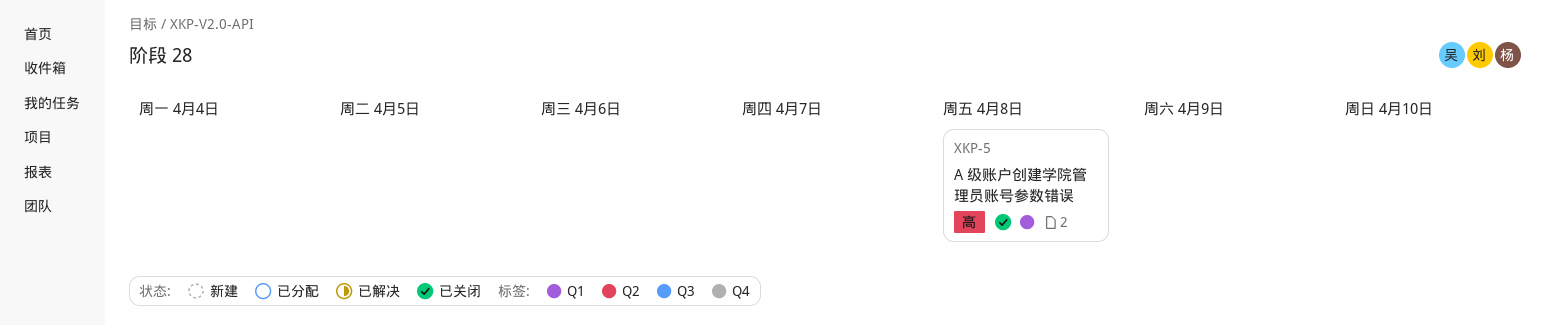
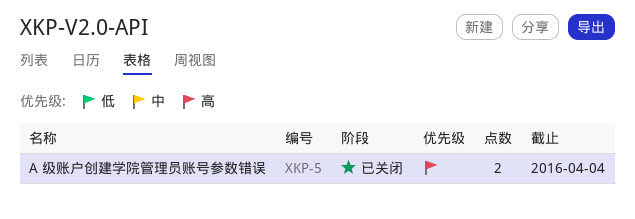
XKP-5, due: Apr 8 -> Apr 4

